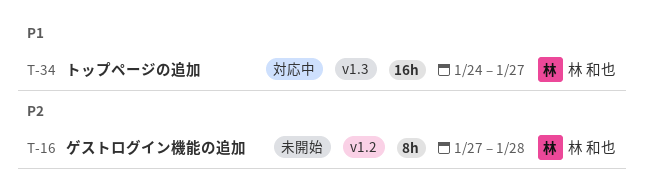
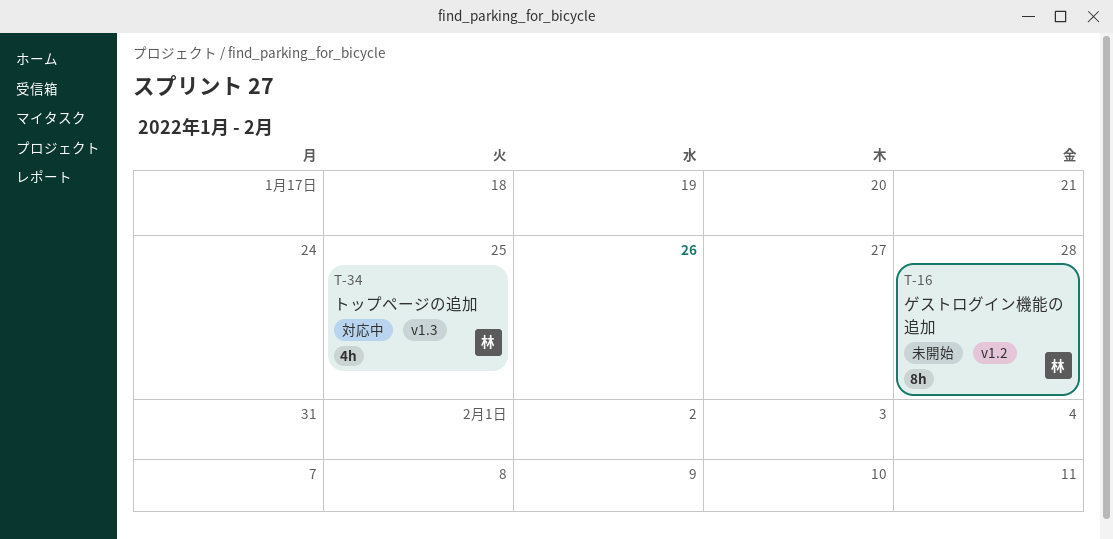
T-34, estimate: 16h -> 4h
T-34, due: Jan 27 -> Jan 25

